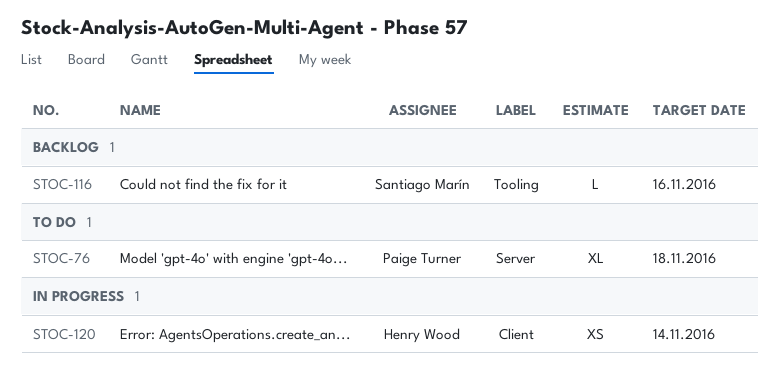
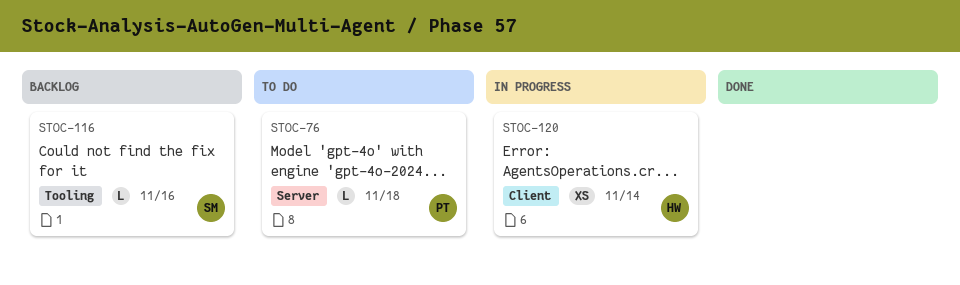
STOC-76, estimate: XL -> L

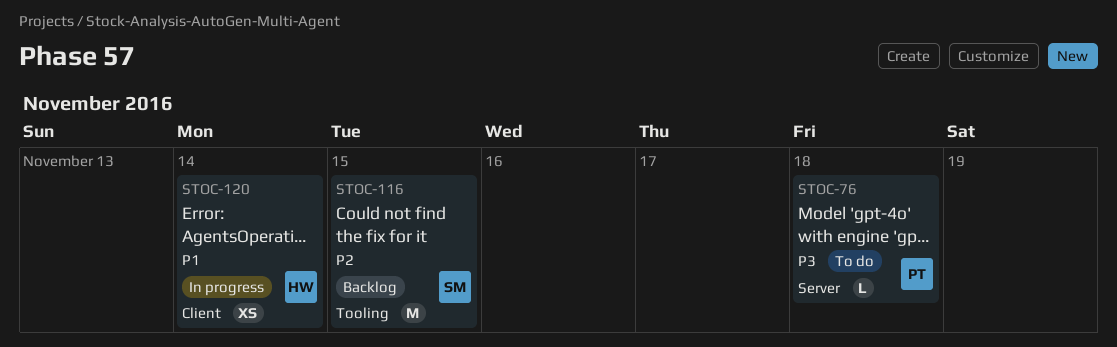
STOC-116, estimate: L -> M
STOC-116, due: Nov 16 -> Nov 15

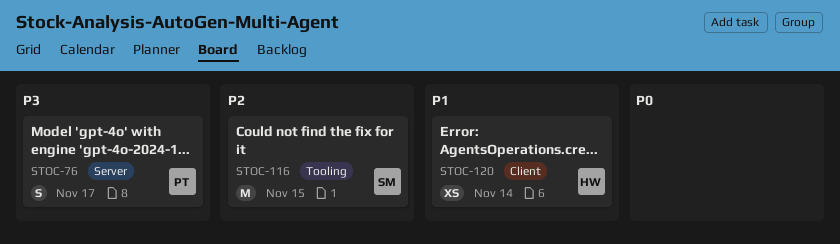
STOC-76, estimate: L -> S
STOC-76, due: Nov 18 -> Nov 17

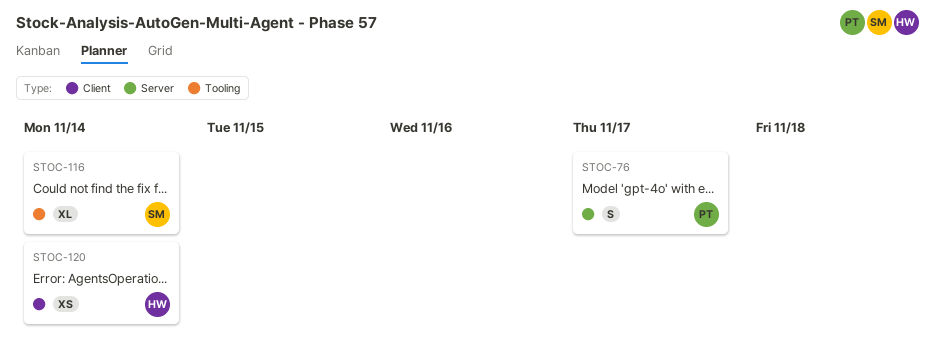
STOC-116, estimate: M -> XL
STOC-116, due: Nov 15 -> Nov 14

